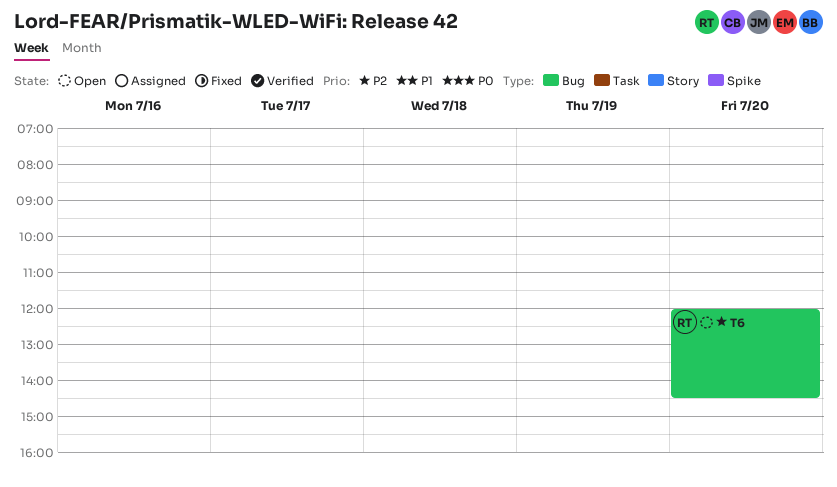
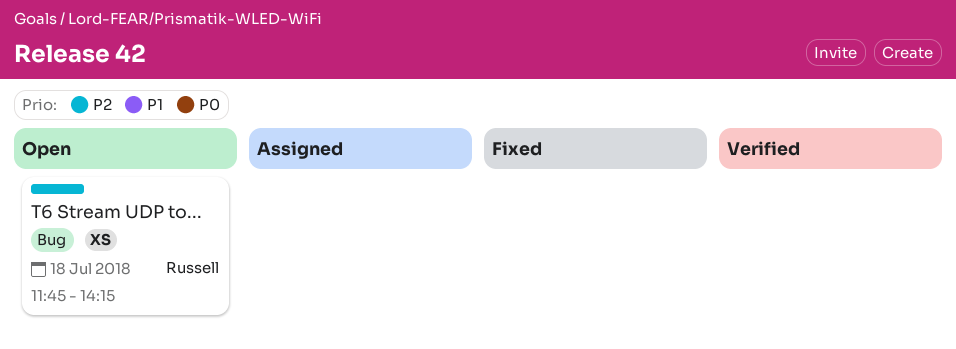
T6, day: Jul 20 -> Jul 18
T6, begins: 12:00 -> 11:45
T6, ends: 14:30 -> 14:15

